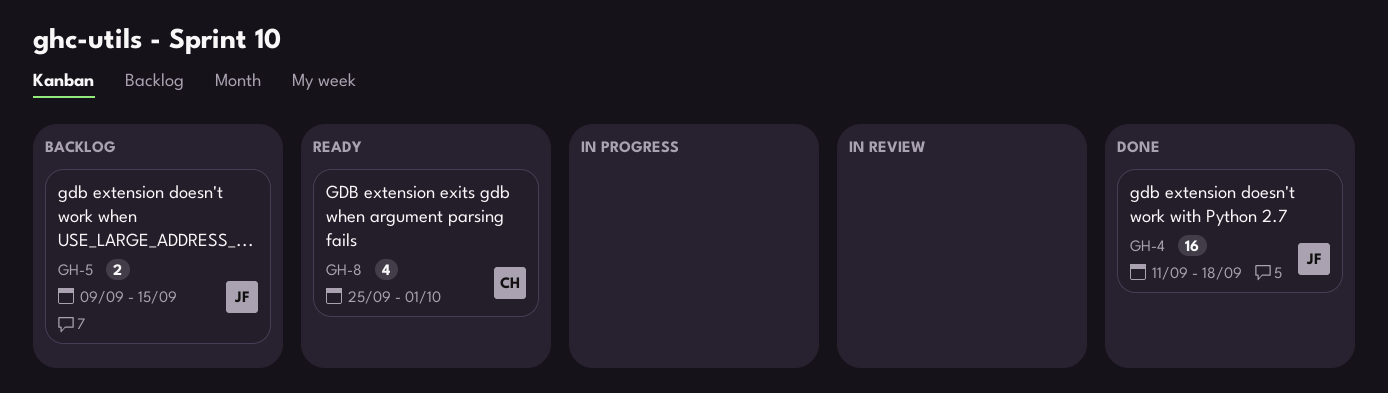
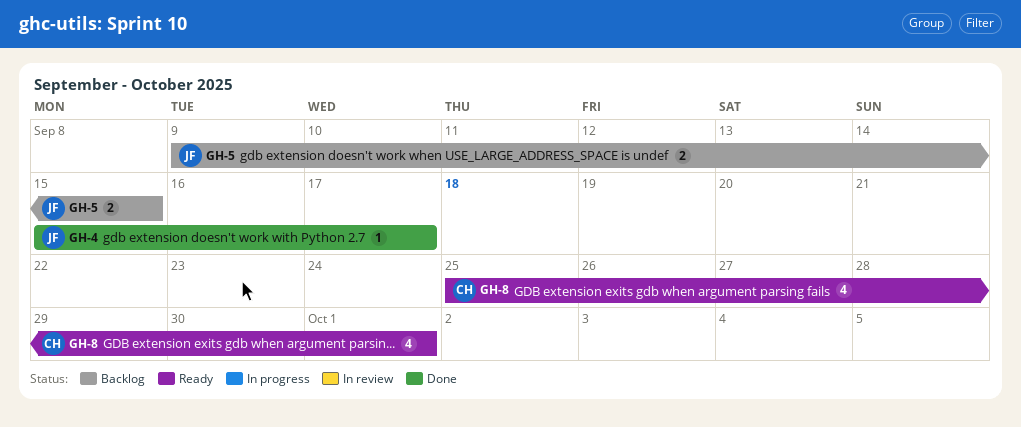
GH-4, estimate: 16 -> 1
GH-4, start: Sep 11 -> Sep 15
GH-4, due: Sep 18 -> Sep 17

